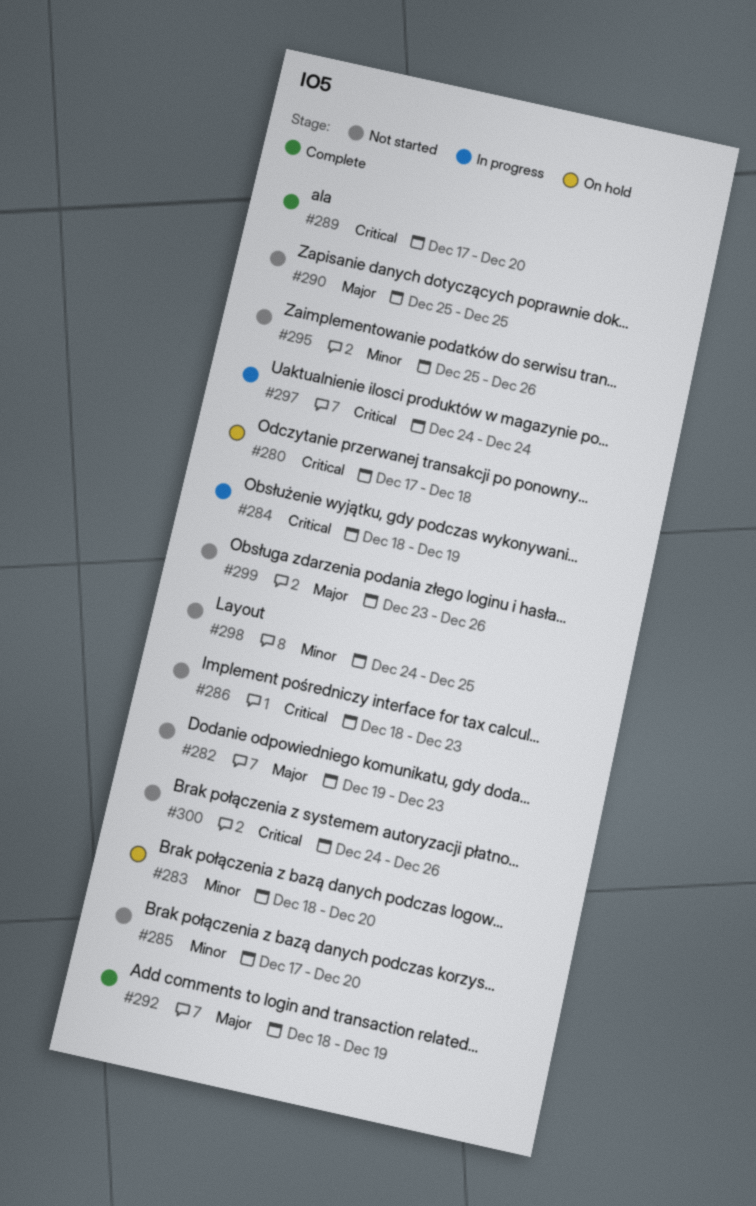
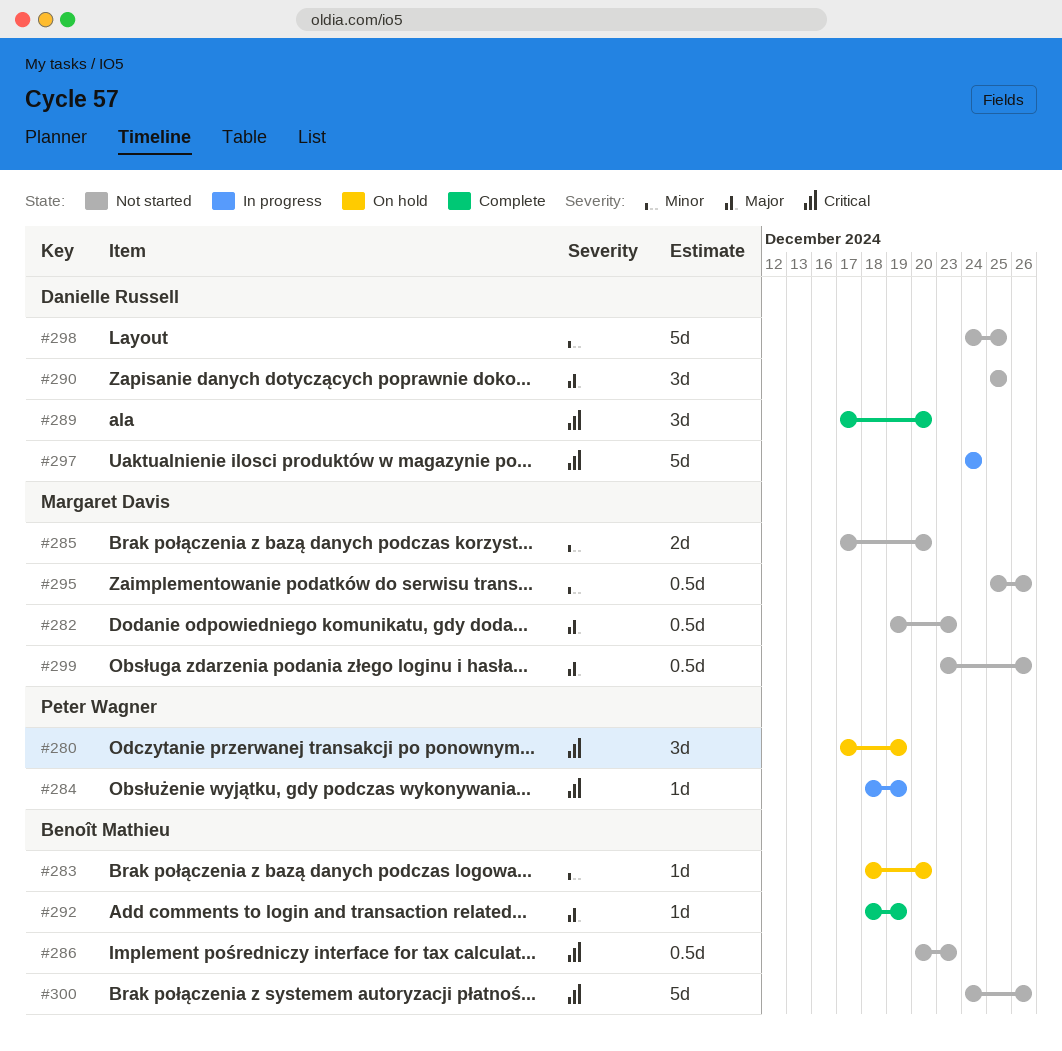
#280, due: Dec 18 -> Dec 19
#286, start: Dec 18 -> Dec 20

